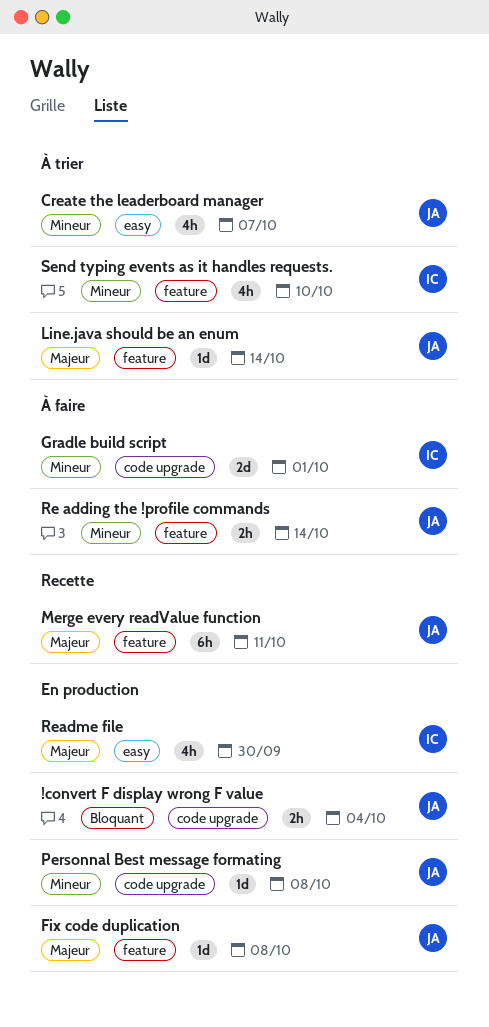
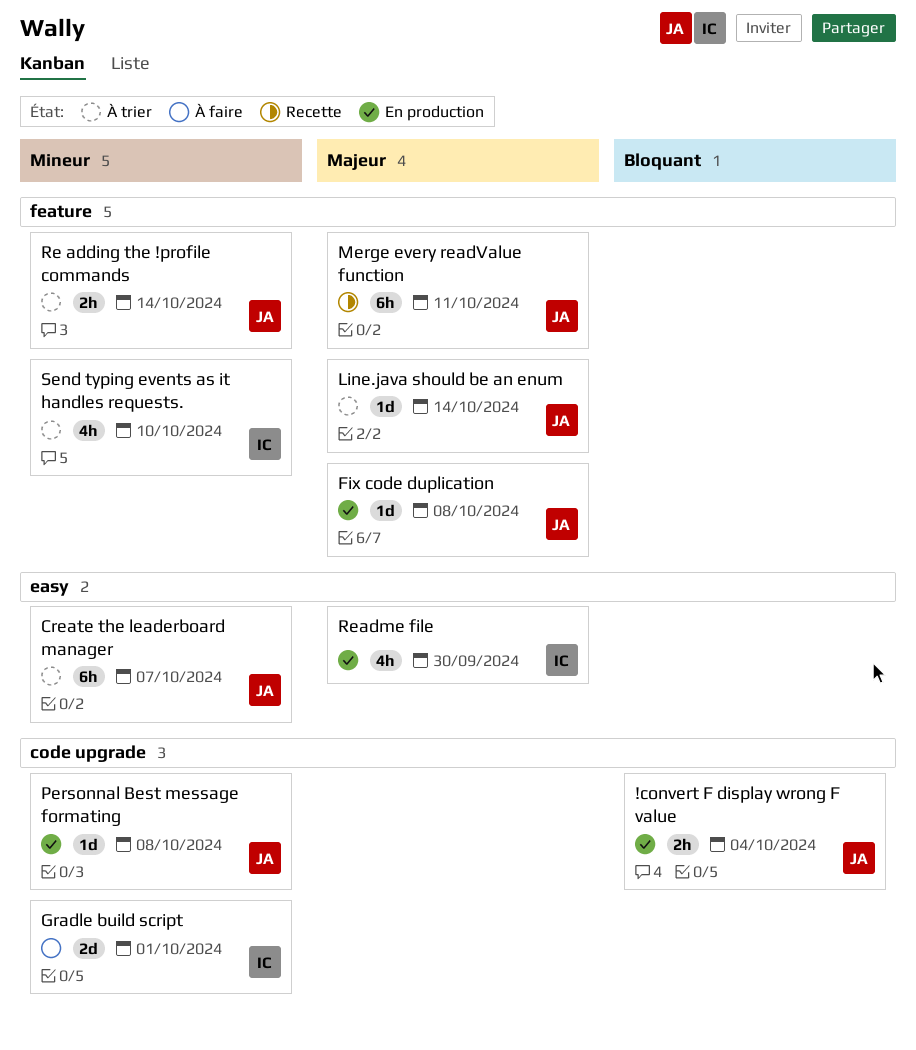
Create the leaderboard manager, estimate: 4h -> 6h
Re adding the !profile commands, status: À faire -> À trier

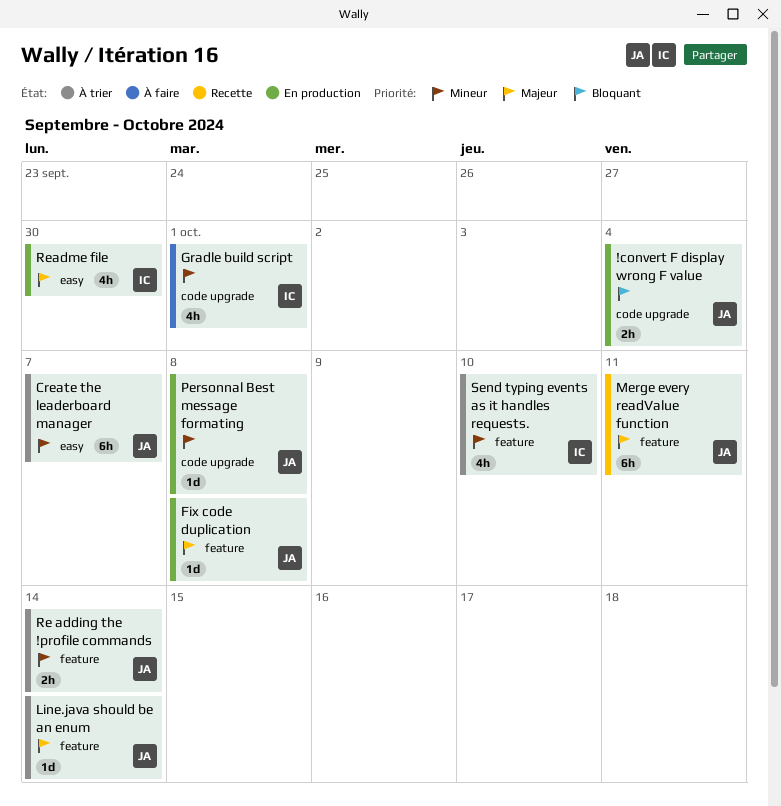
Gradle build script, estimate: 2d -> 4h

